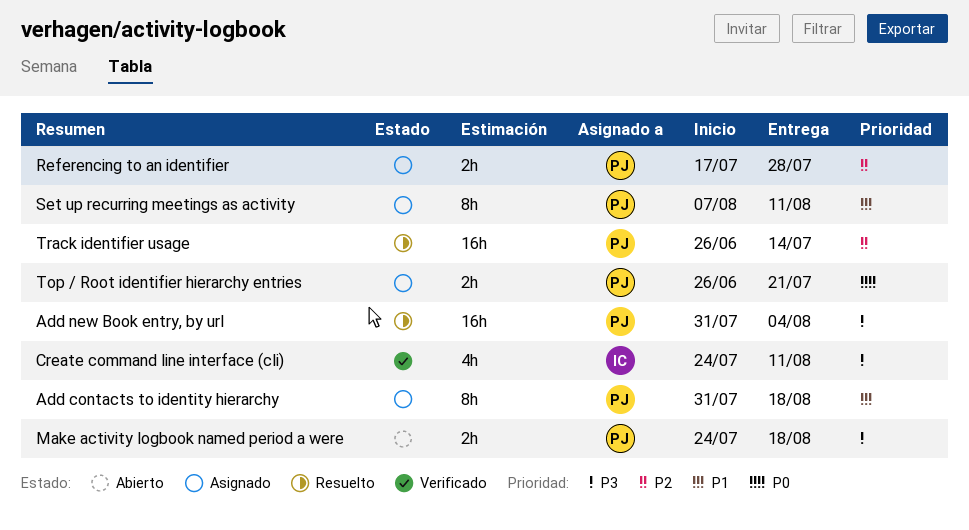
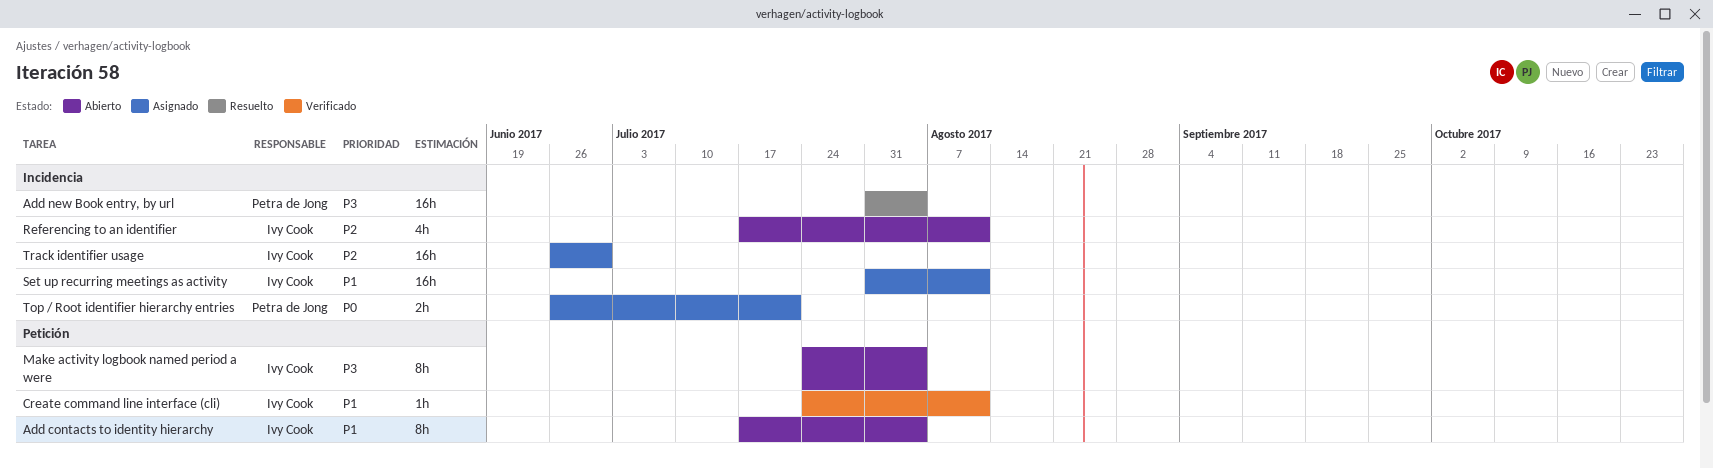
Add contacts to identity hierarchy, status: Asignado -> Abierto
Add contacts to identity hierarchy, owner: Petra de Jong -> Ivy Cook
Add contacts to identity hierarchy, start: Jul 31 -> Jul 17
Add contacts to identity hierarchy, due: Aug 18 -> Aug 4
Create command line interface (cli), priority: P3 -> P1
Create command line interface (cli), estimate: 4h -> 1h
Make activity logbook named period a were, owner: Petra de Jong -> Ivy Cook
Make activity logbook named period a were, estimate: 2h -> 8h
Make activity logbook named period a were, due: Aug 18 -> Aug 4
Referencing to an identifier, status: Asignado -> Abierto
Referencing to an identifier, owner: Petra de Jong -> Ivy Cook
Referencing to an identifier, estimate: 2h -> 4h
Referencing to an identifier, due: Jul 28 -> Aug 11
Set up recurring meetings as activity, owner: Petra de Jong -> Ivy Cook
Set up recurring meetings as activity, estimate: 8h -> 16h
Set up recurring meetings as activity, start: Aug 7 -> Jul 31
Track identifier usage, status: Resuelto -> Asignado
Track identifier usage, owner: Petra de Jong -> Ivy Cook
Track identifier usage, due: Jul 14 -> Jun 30

